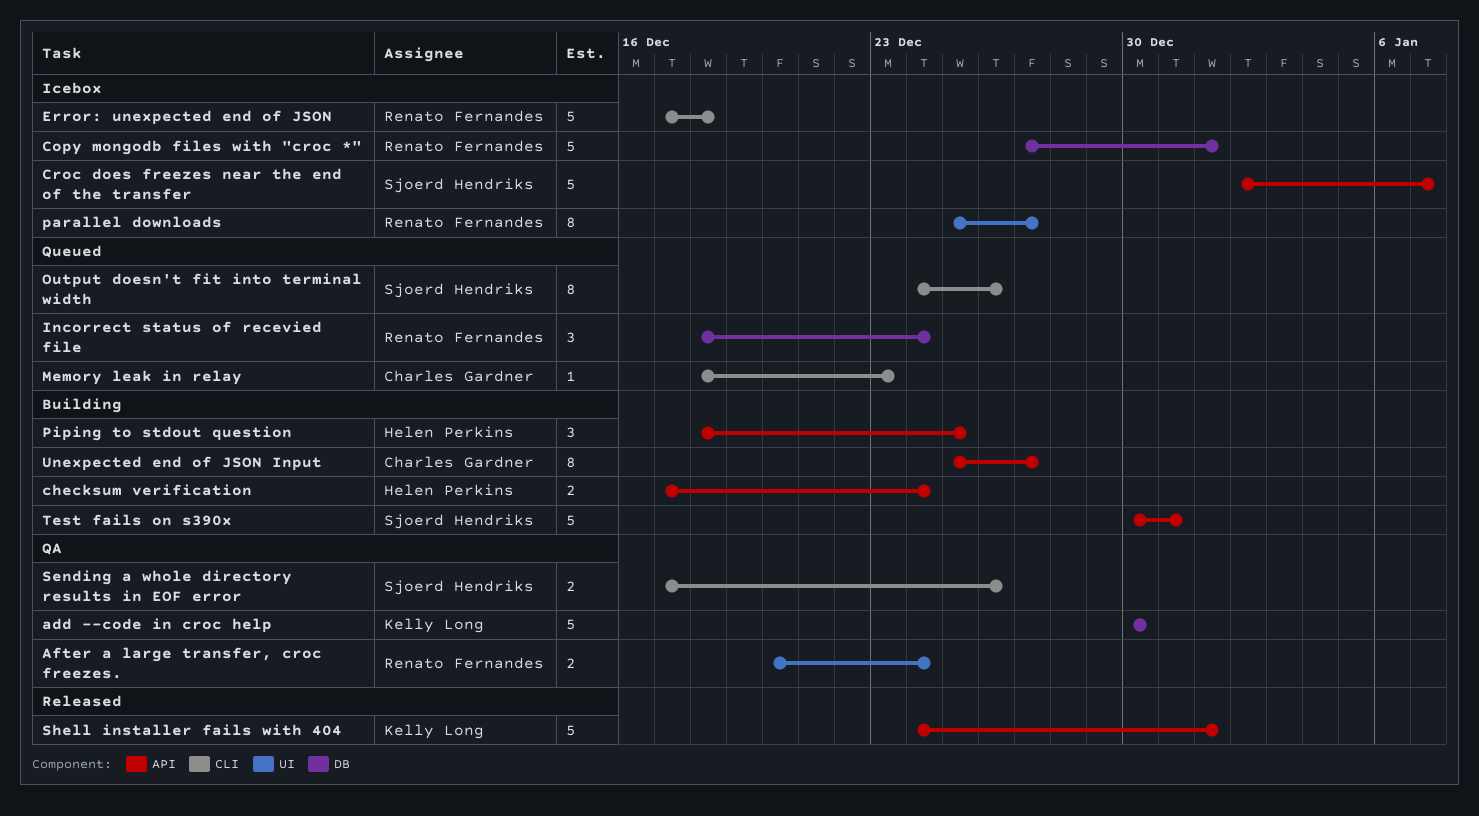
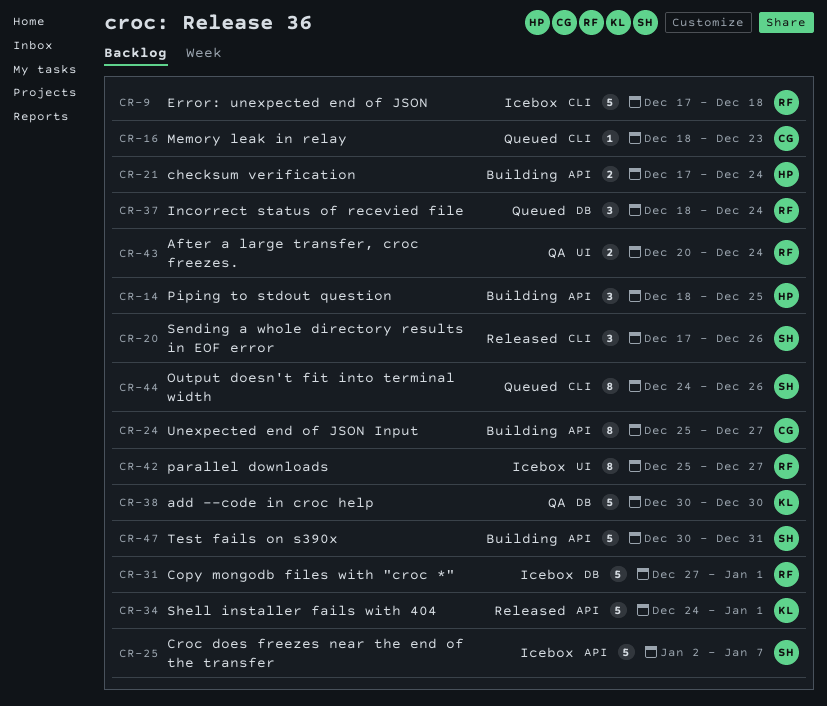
Sending a whole directory results in EOF error, status: QA -> Released
Sending a whole directory results in EOF error, estimate: 2 -> 3

